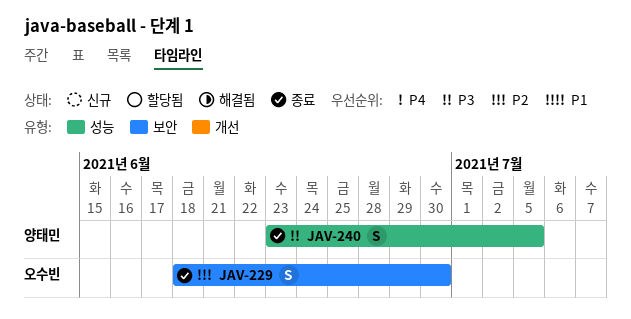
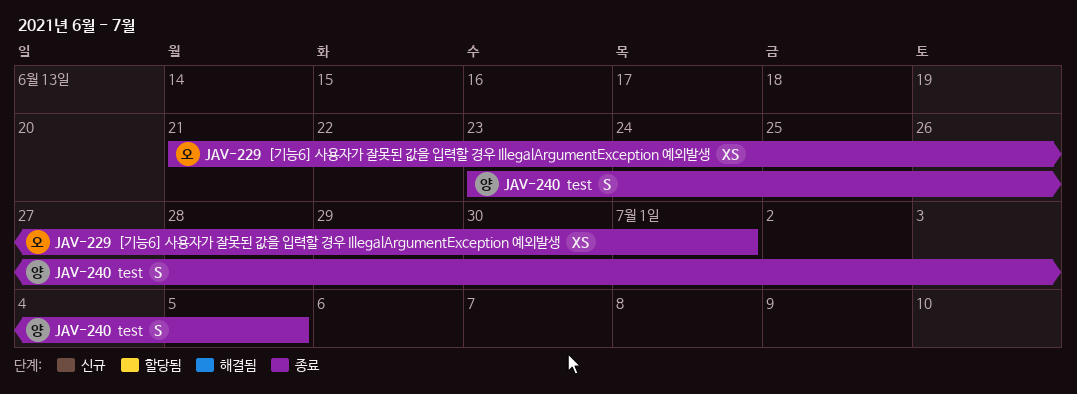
JAV-229, estimate: S -> XS
JAV-229, start: Jun 18 -> Jun 21
JAV-229, due: Jun 30 -> Jul 1

